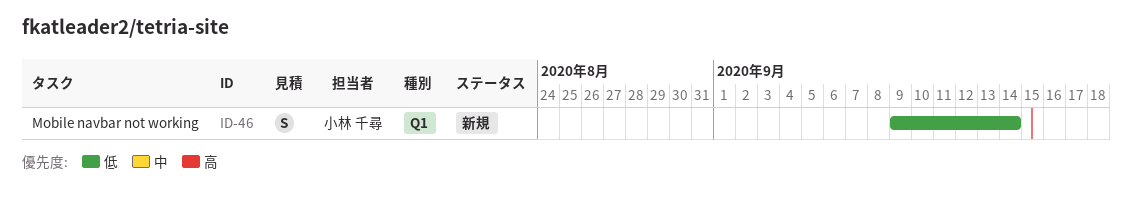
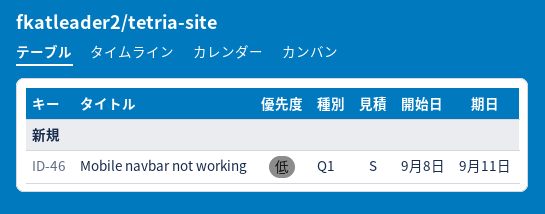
ID-46, start: Sep 9 -> Sep 8
ID-46, due: Sep 14 -> Sep 11

